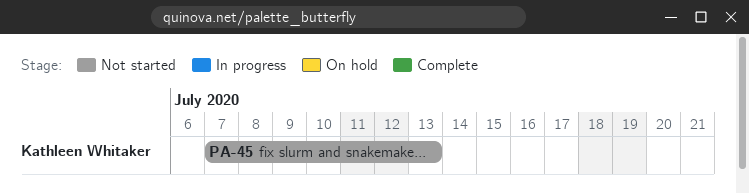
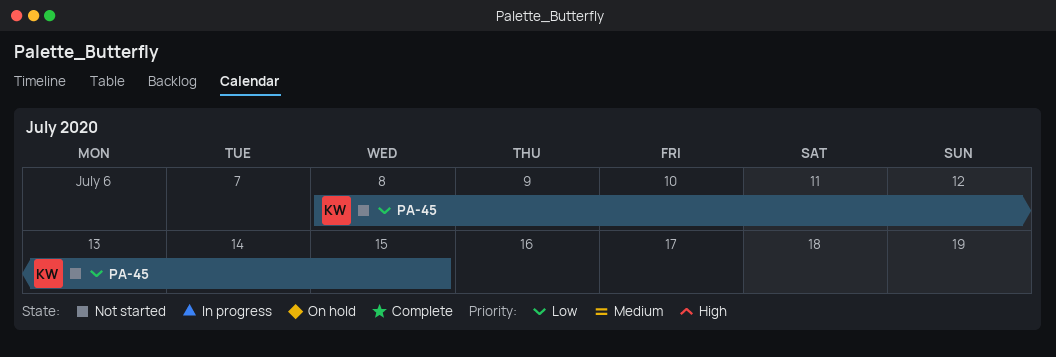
PA-45, start: Jul 7 -> Jul 8
PA-45, due: Jul 13 -> Jul 15

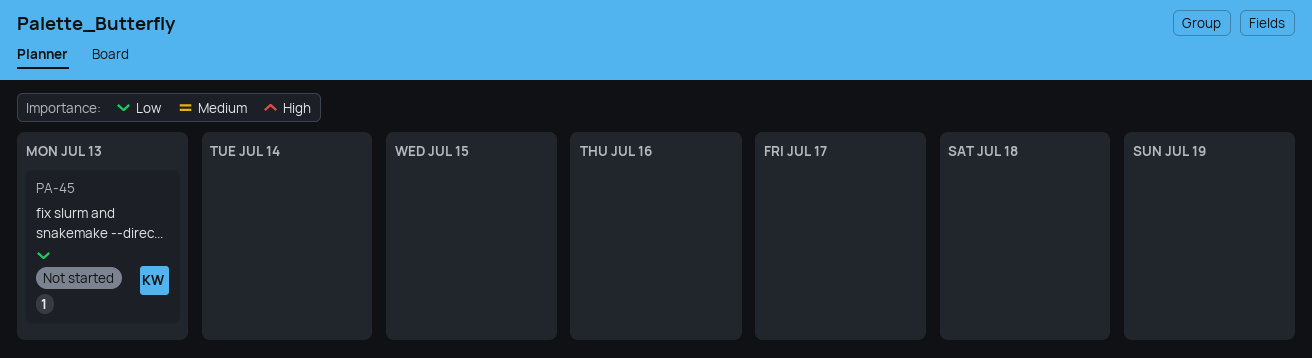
PA-45, due: Jul 15 -> Jul 13

